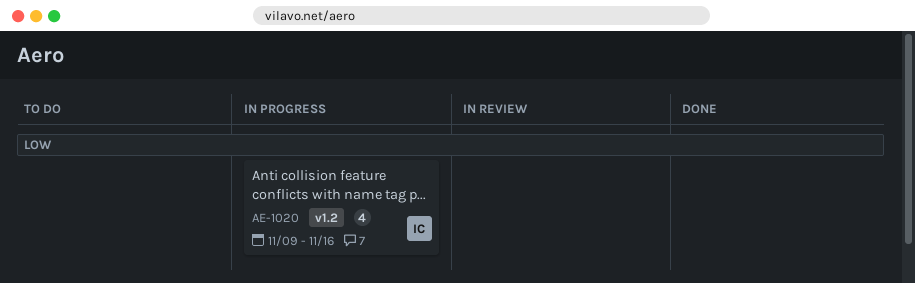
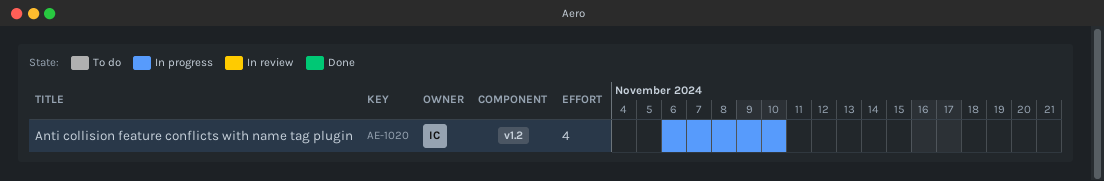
AE-1020, start: Nov 9 -> Nov 6
AE-1020, due: Nov 16 -> Nov 10

